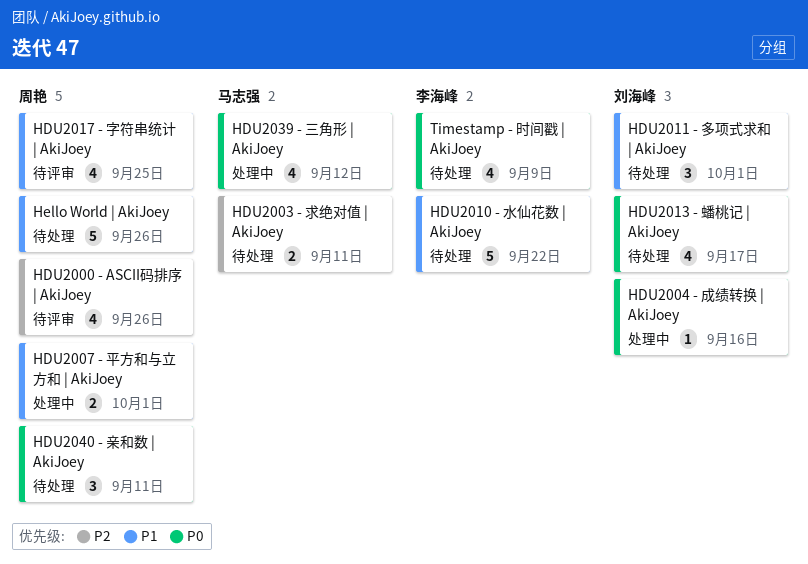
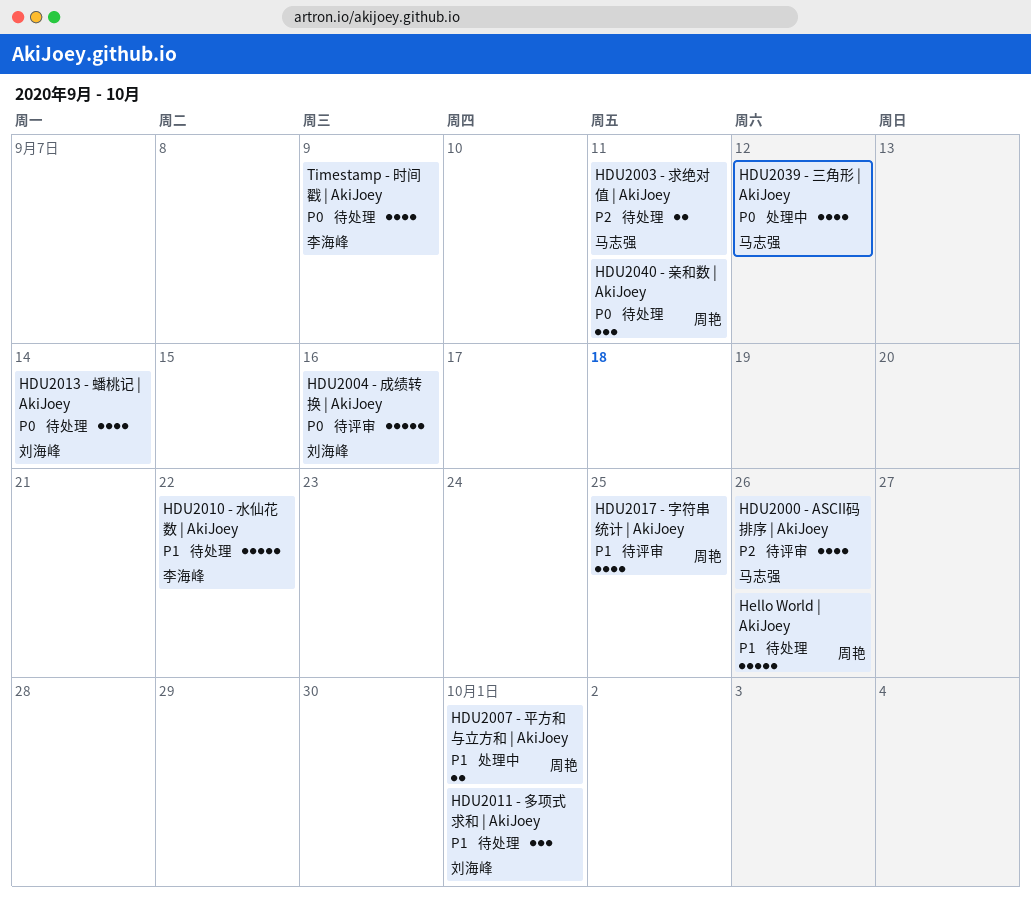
HDU2000 - ASCII码排序 | AkiJoey, owner: 周艳 -> 马志强
HDU2004 - 成绩转换 | AkiJoey, status: 处理中 -> 待评审
HDU2004 - 成绩转换 | AkiJoey, estimate: 1 -> 5
HDU2013 - 蟠桃记 | AkiJoey, due: Sep 17 -> Sep 14

